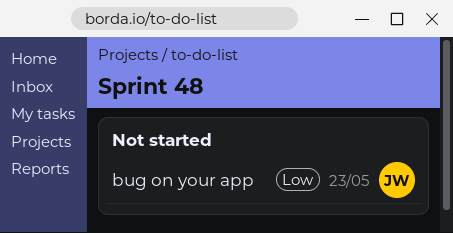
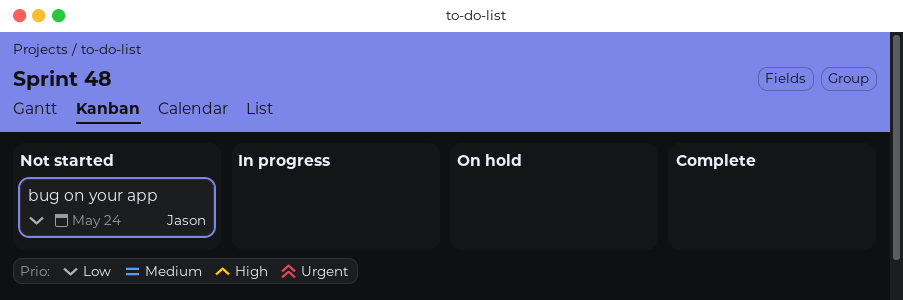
bug on your app, due: May 23 -> May 24

